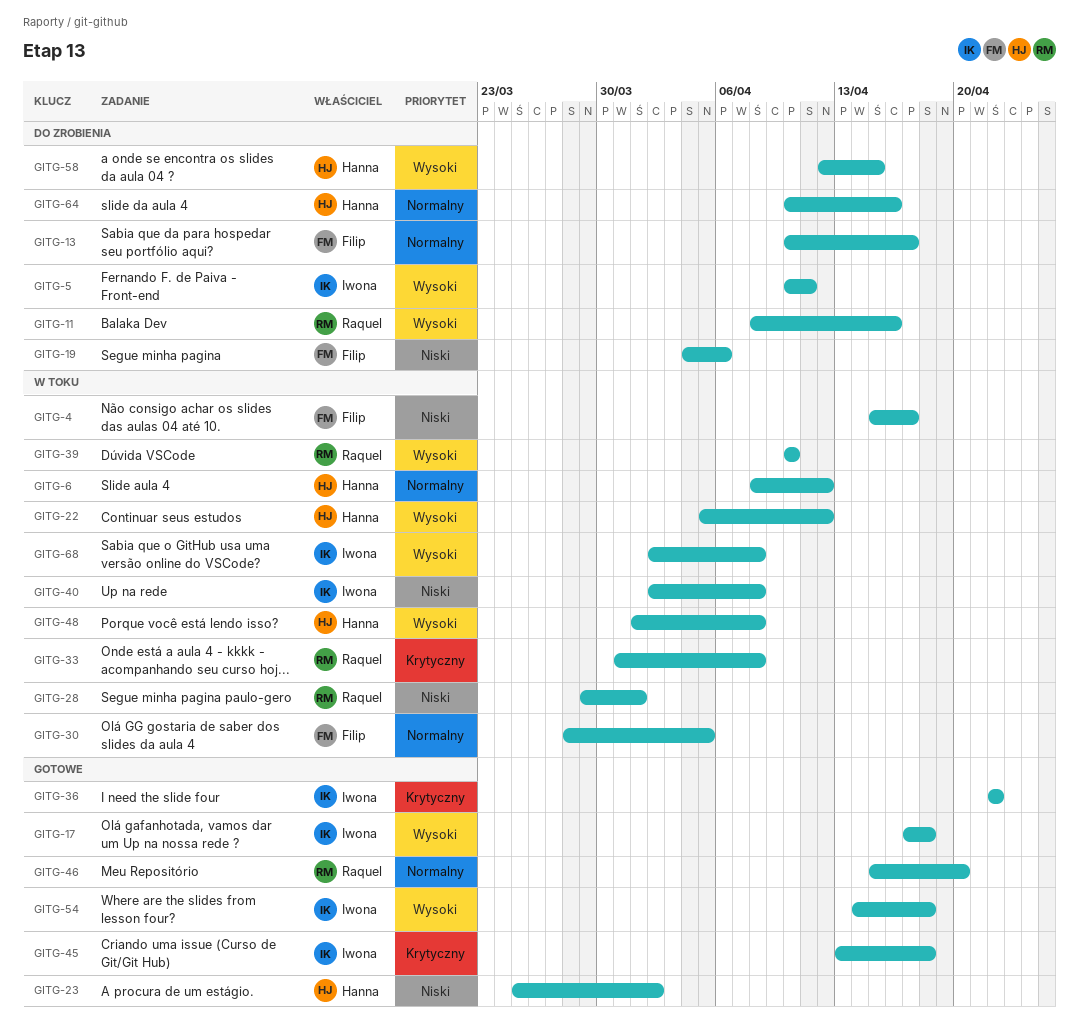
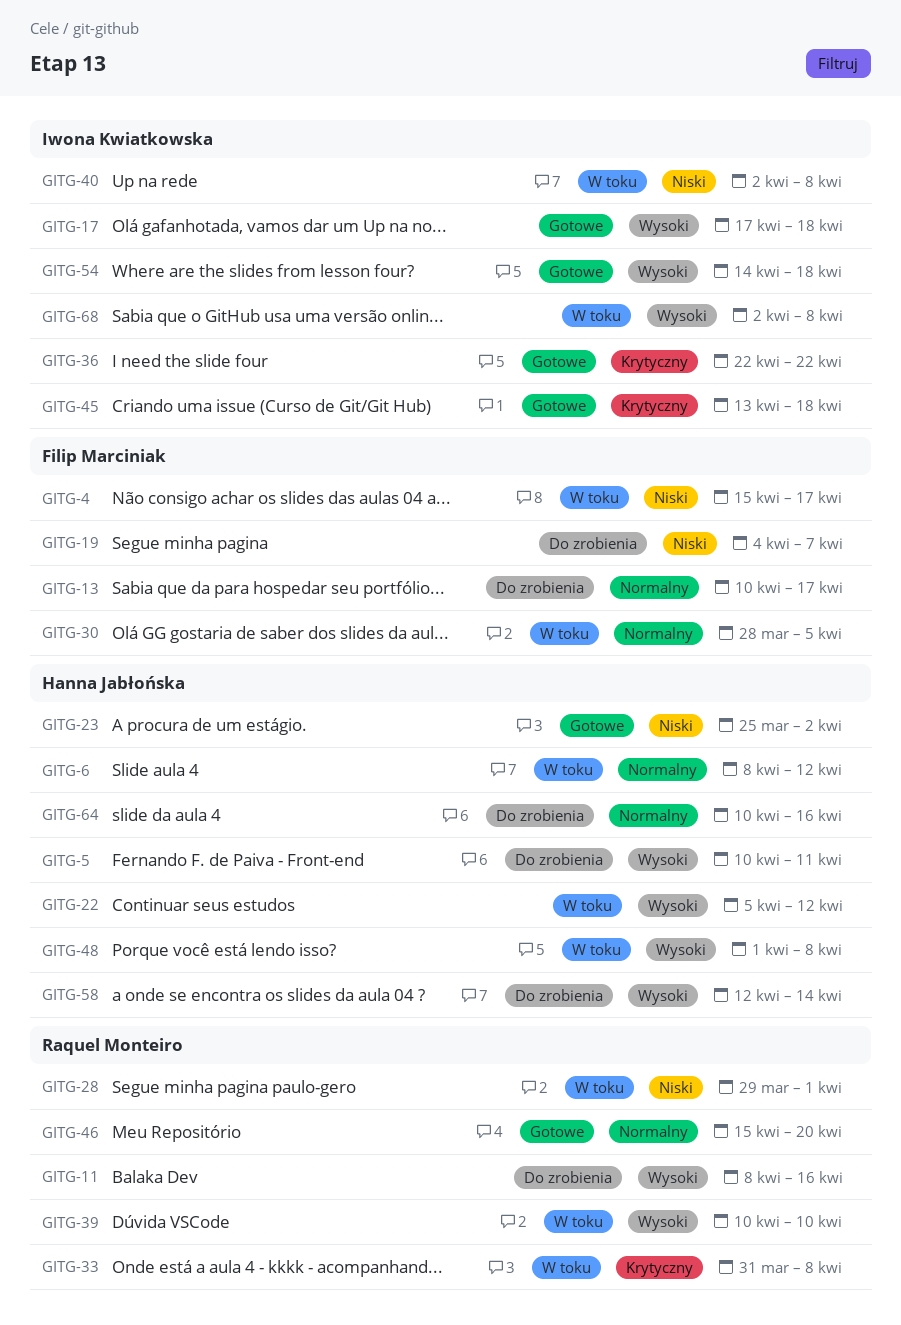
GITG-5, owner: Iwona Kwiatkowska -> Hanna Jabłońska
GITG-19, due: Apr 6 -> Apr 7
GITG-58, due: Apr 15 -> Apr 14

